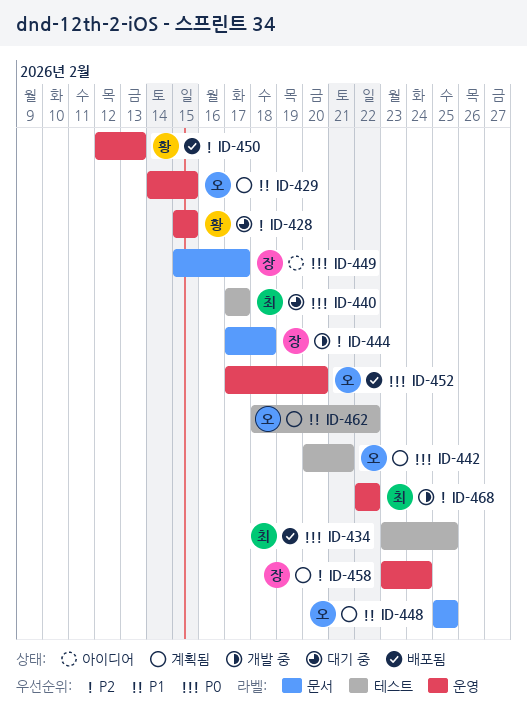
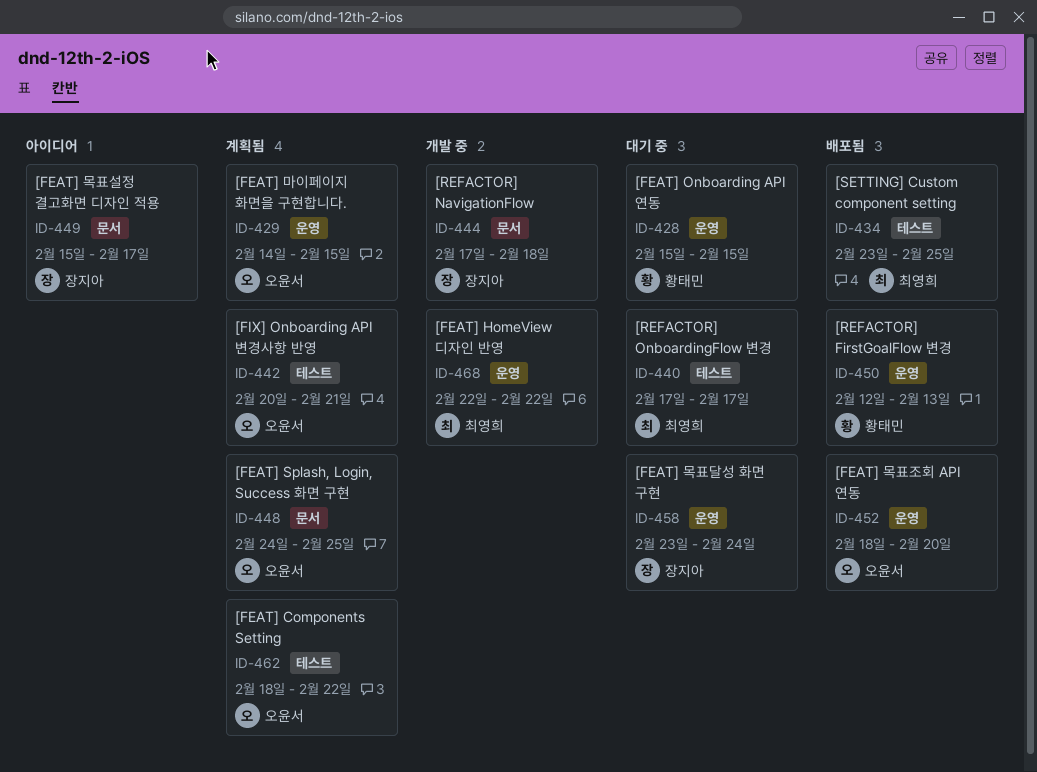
ID-448, start: Feb 25 -> Feb 24
ID-452, start: Feb 17 -> Feb 18
ID-458, status: 계획됨 -> 대기 중

